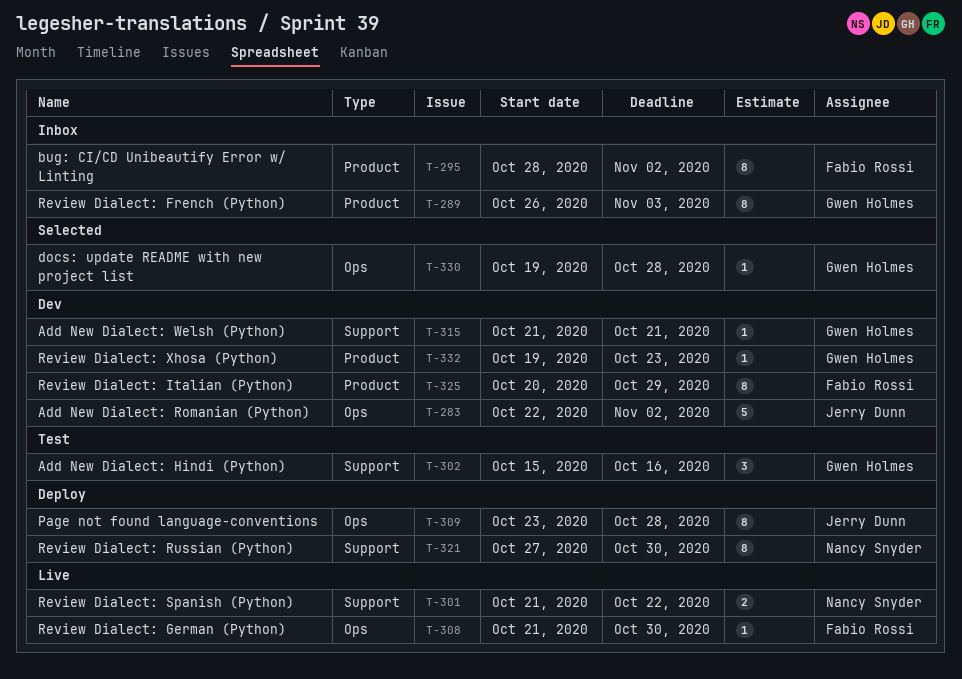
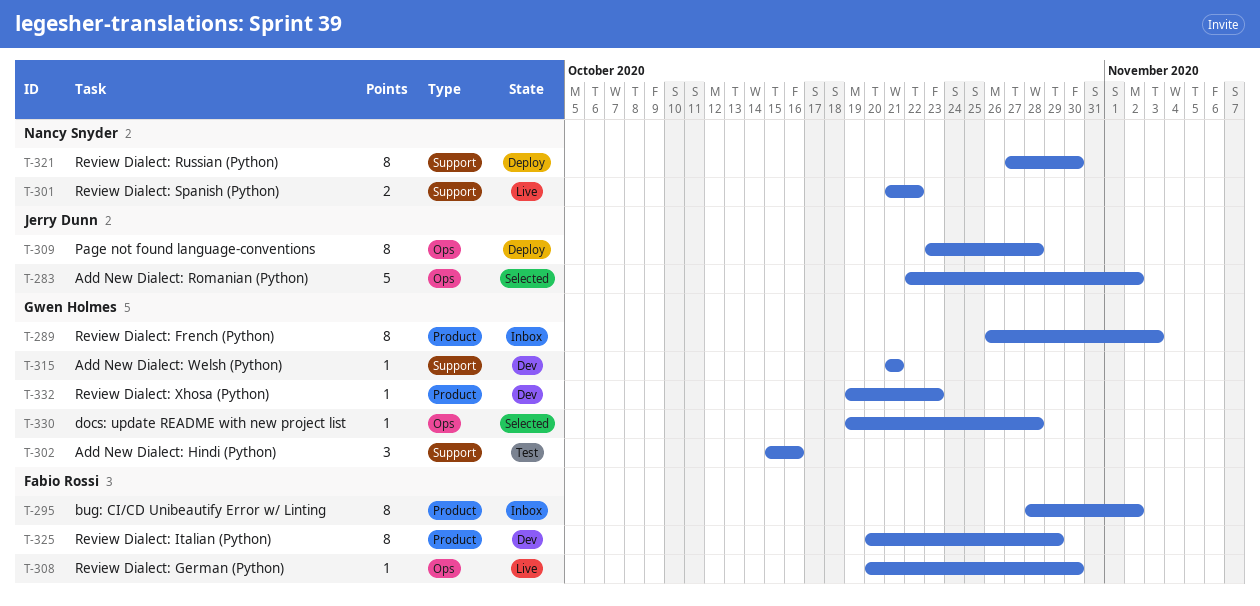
T-283, status: Dev -> Selected
T-308, start: Oct 21 -> Oct 20

